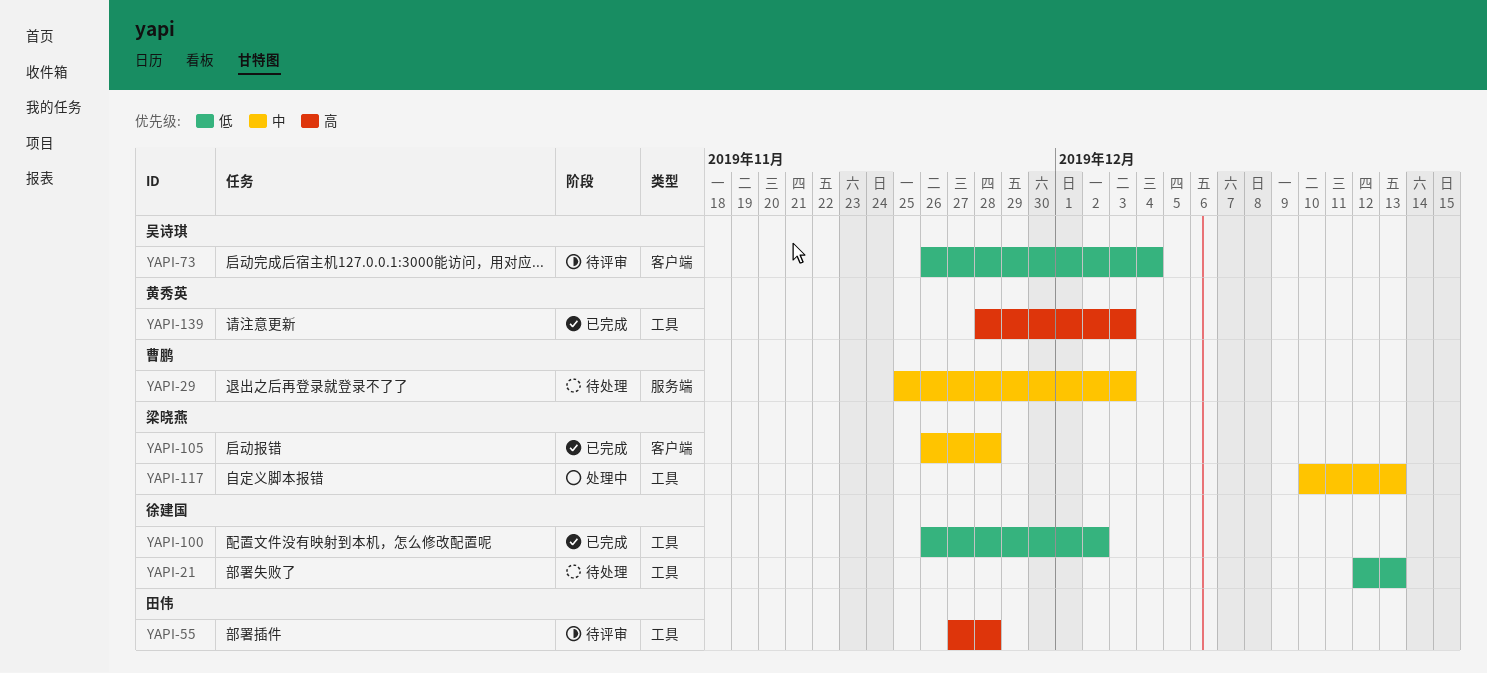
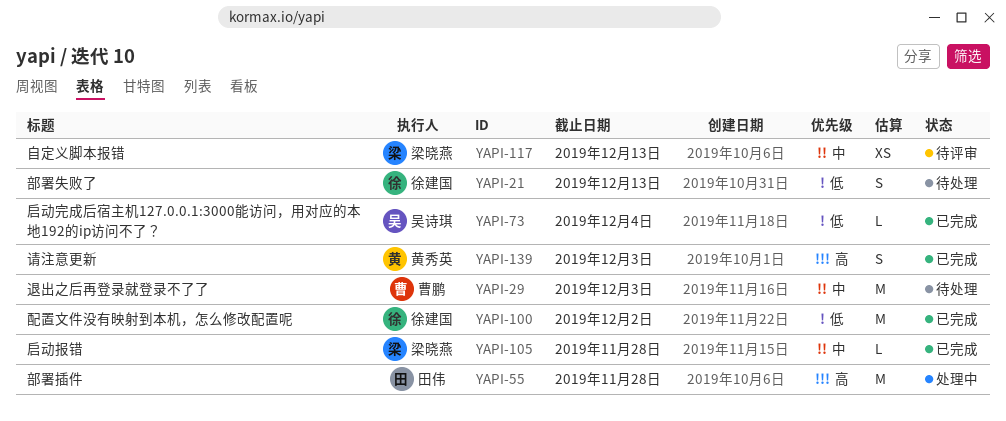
YAPI-55, status: 待评审 -> 处理中
YAPI-73, status: 待评审 -> 已完成
YAPI-117, status: 处理中 -> 待评审

